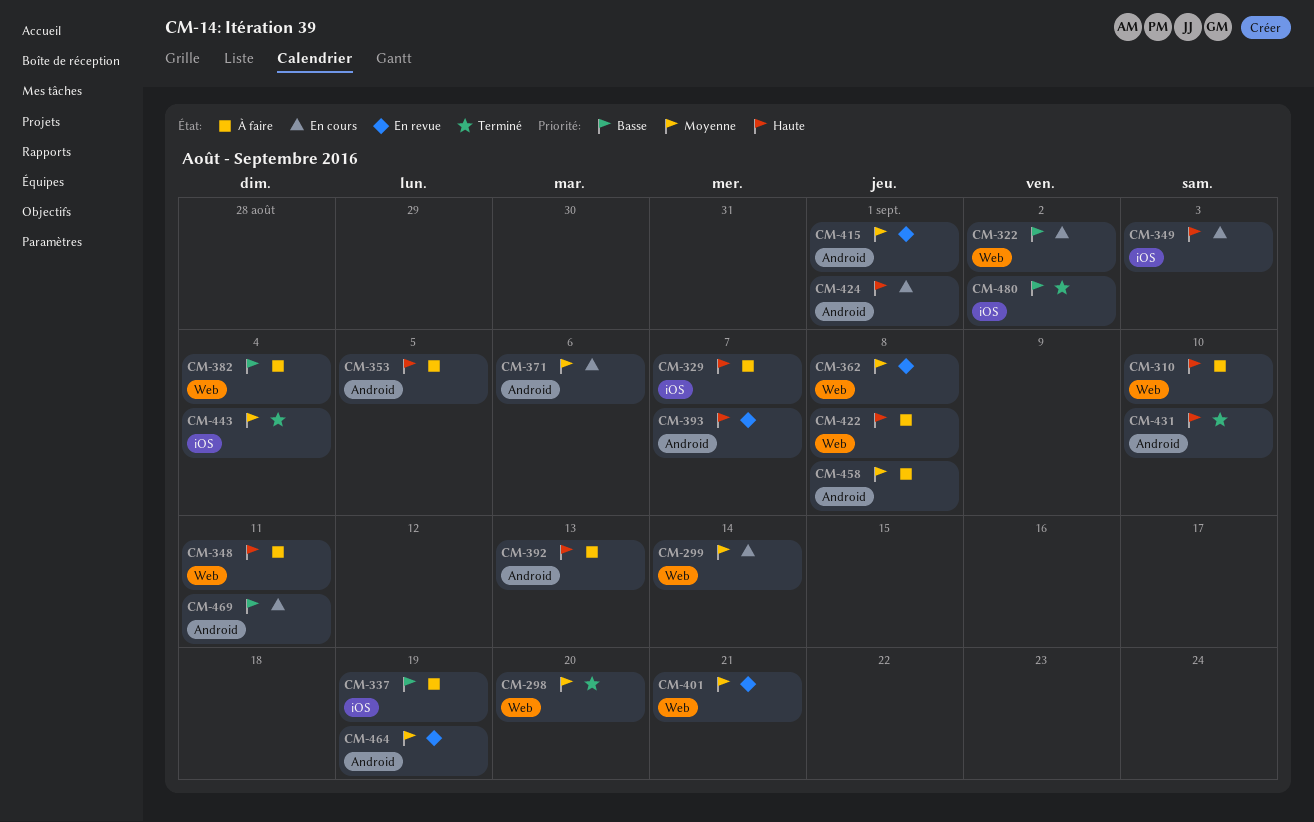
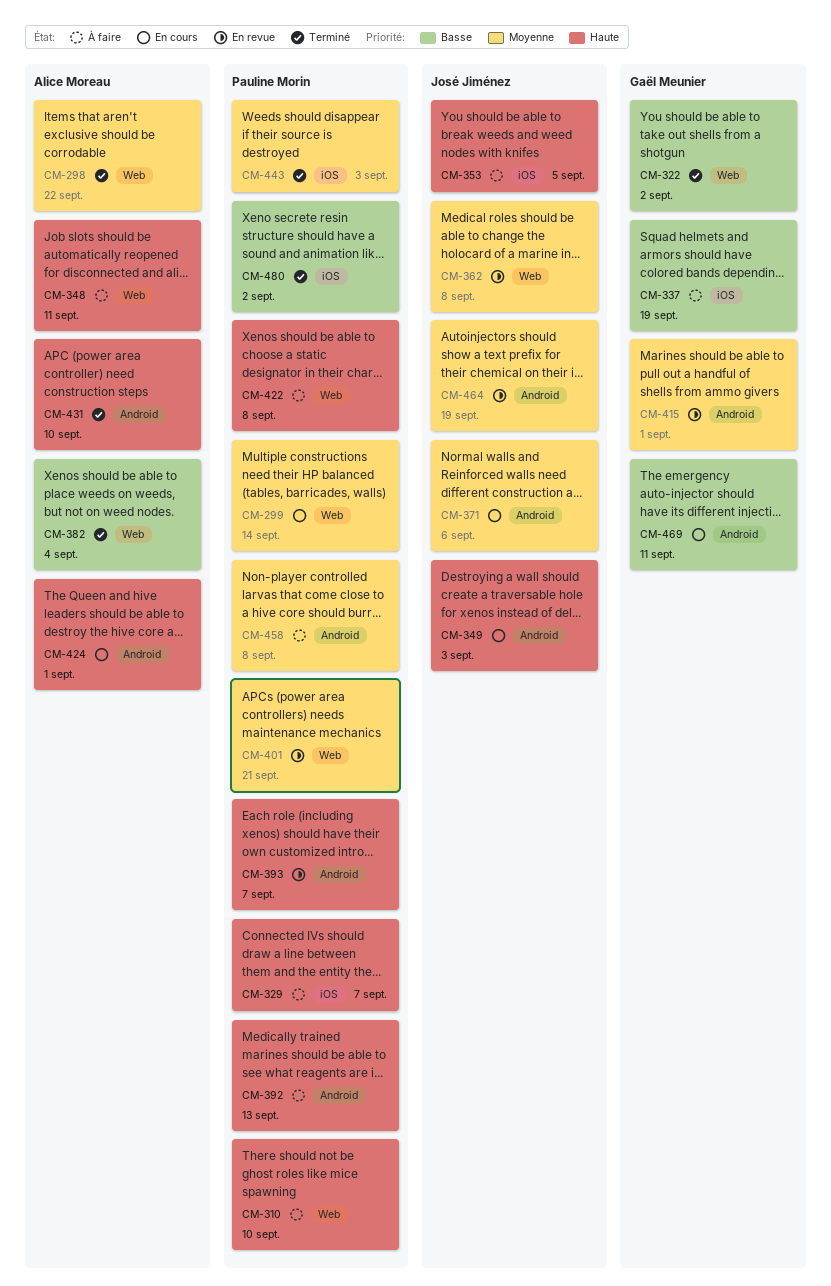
CM-298, due: Sep 20 -> Sep 22
CM-322, status: En cours -> Terminé
CM-349, label: iOS -> Android
CM-353, label: Android -> iOS
CM-382, status: À faire -> Terminé
CM-443, due: Sep 4 -> Sep 3

